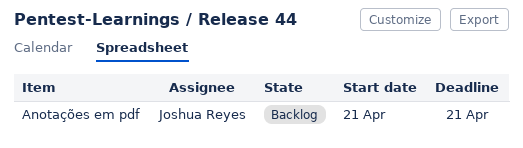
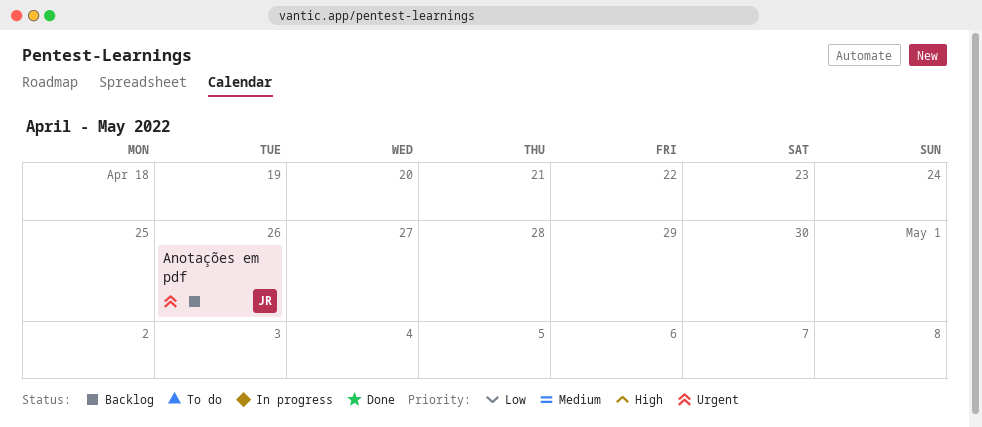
Anotações em pdf, due: Apr 21 -> Apr 26

